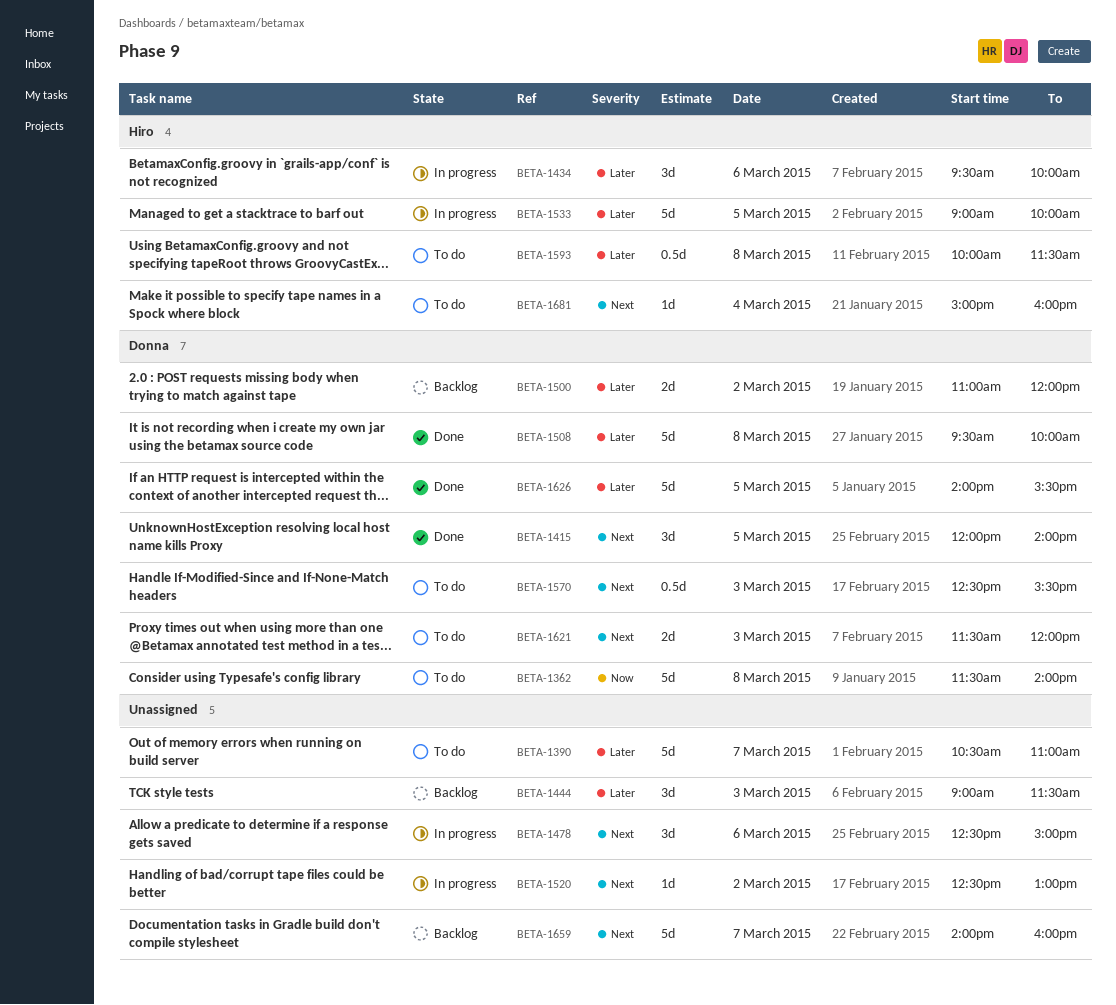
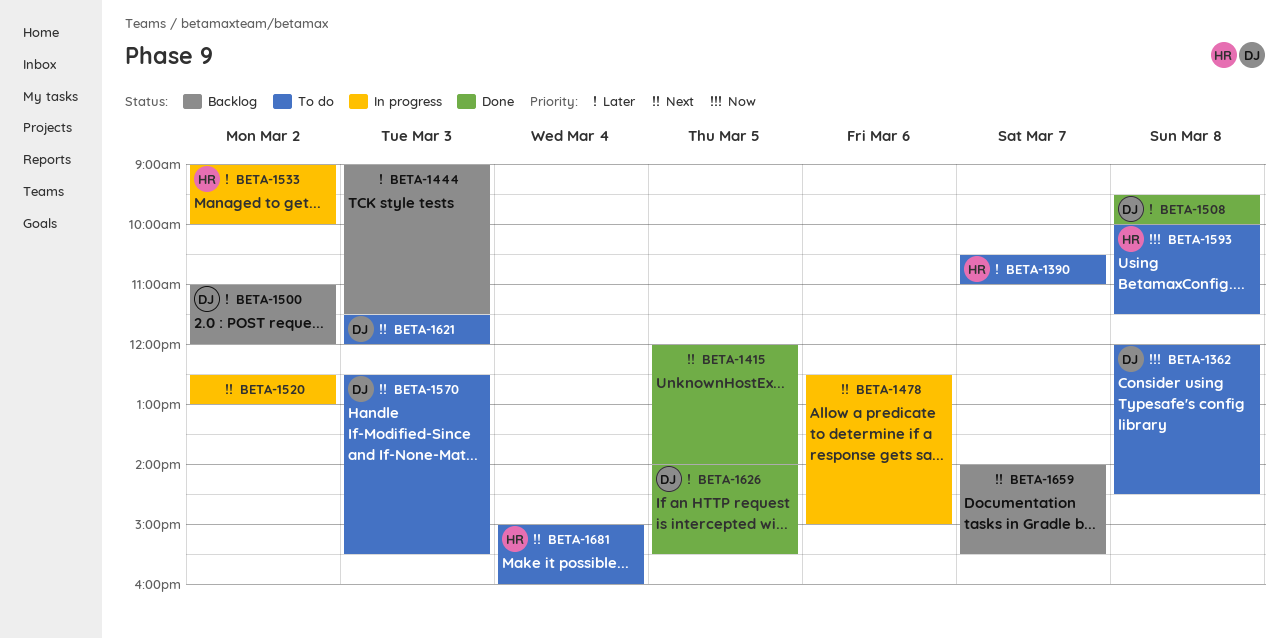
BETA-1362, begins: 11:30 -> 12:00
BETA-1362, ends: 14:00 -> 14:30
BETA-1390, owner: none -> Hiro
BETA-1415, owner: Donna -> none
BETA-1434: present -> none
BETA-1533, day: Mar 5 -> Mar 2
BETA-1593, priority: Later -> Now
BETA-1659, ends: 16:00 -> 15:30

